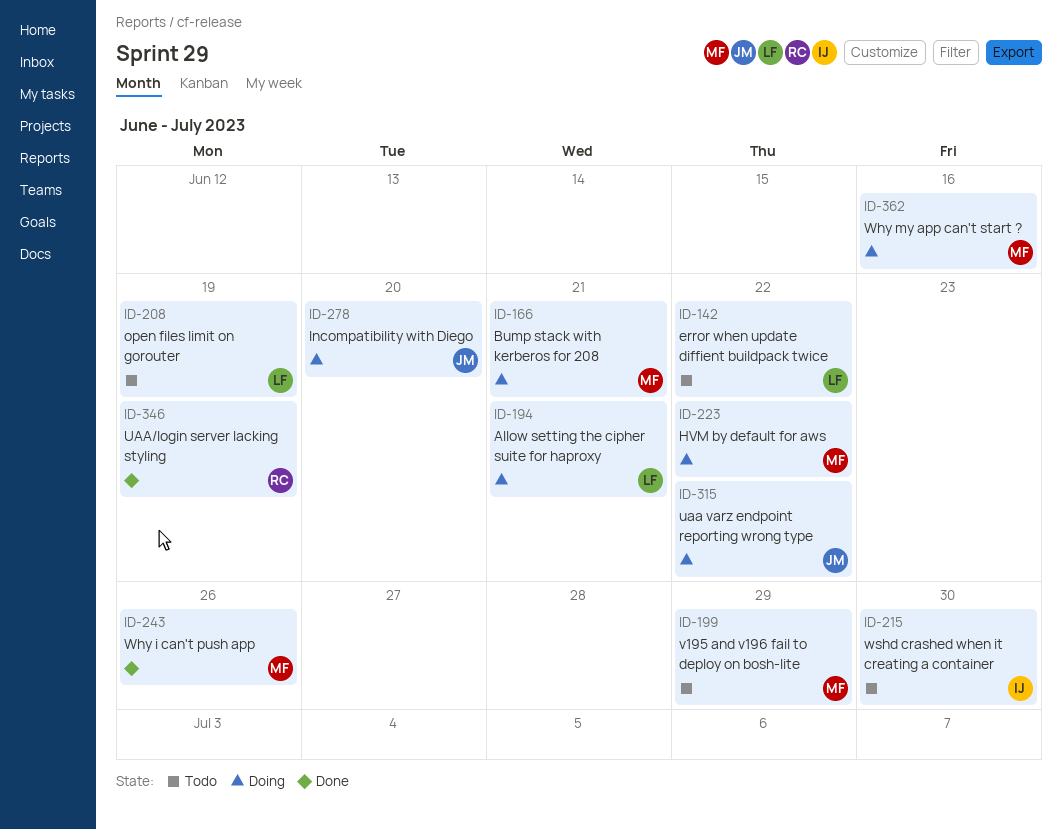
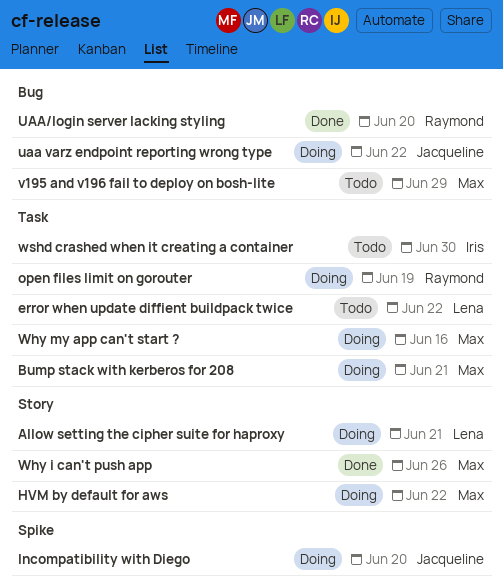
open files limit on gorouter, status: Todo -> Doing
open files limit on gorouter, owner: Lena -> Raymond
UAA/login server lacking styling, due: Jun 19 -> Jun 20

